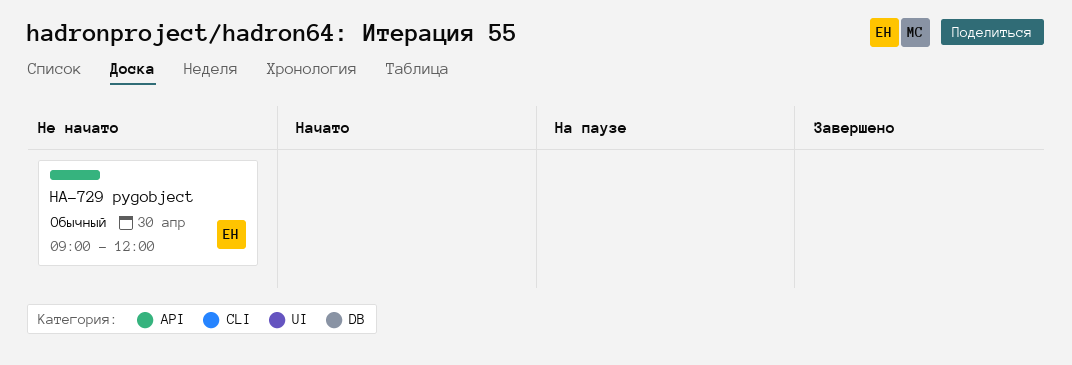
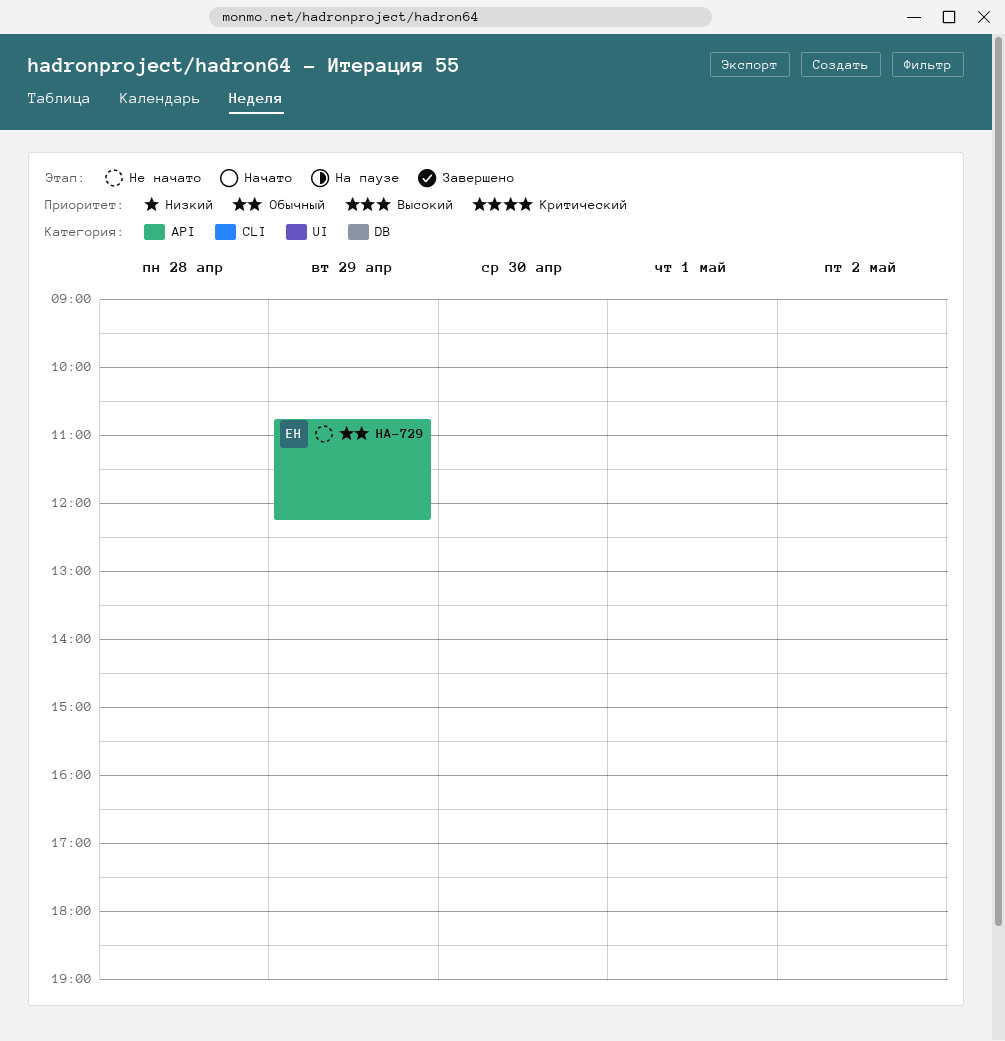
HA-729, day: Apr 30 -> Apr 29
HA-729, begins: 09:00 -> 10:45
HA-729, ends: 12:00 -> 12:15

